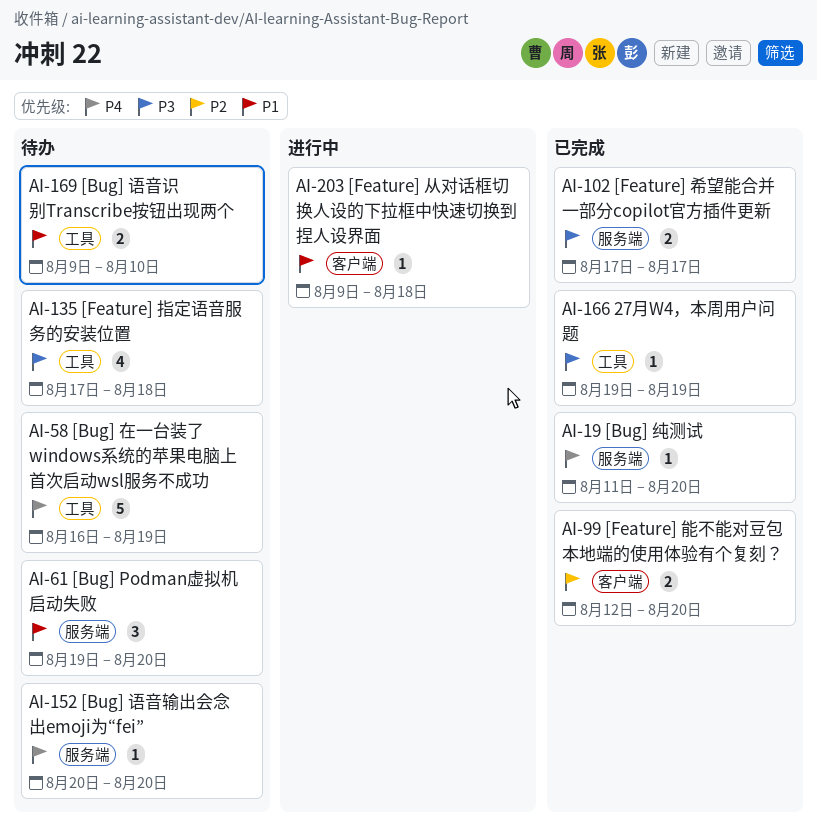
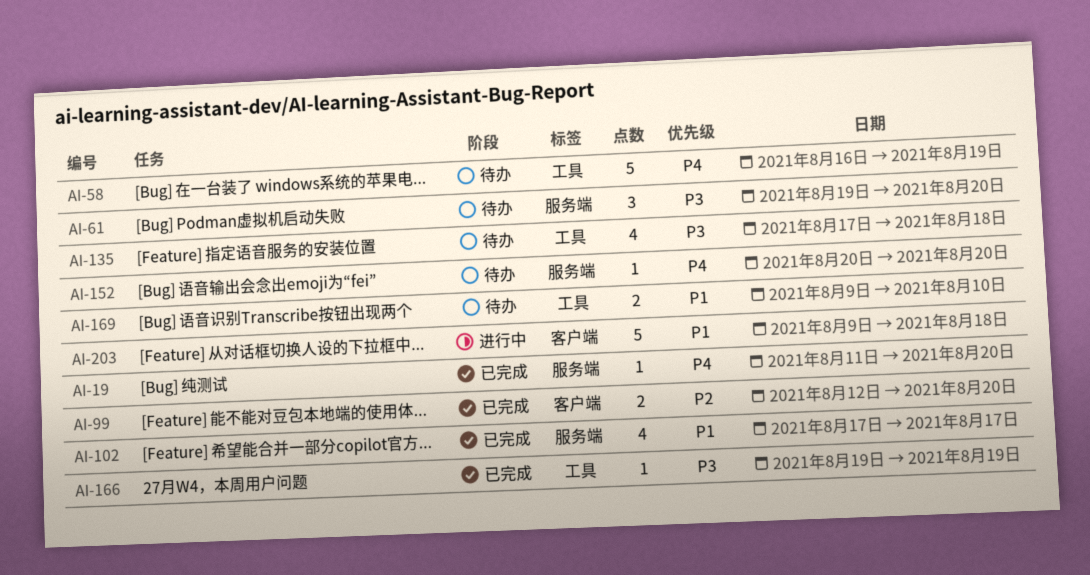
AI-61, priority: P1 -> P3
AI-102, priority: P3 -> P1
AI-102, estimate: 2 -> 4
AI-203, estimate: 1 -> 5

